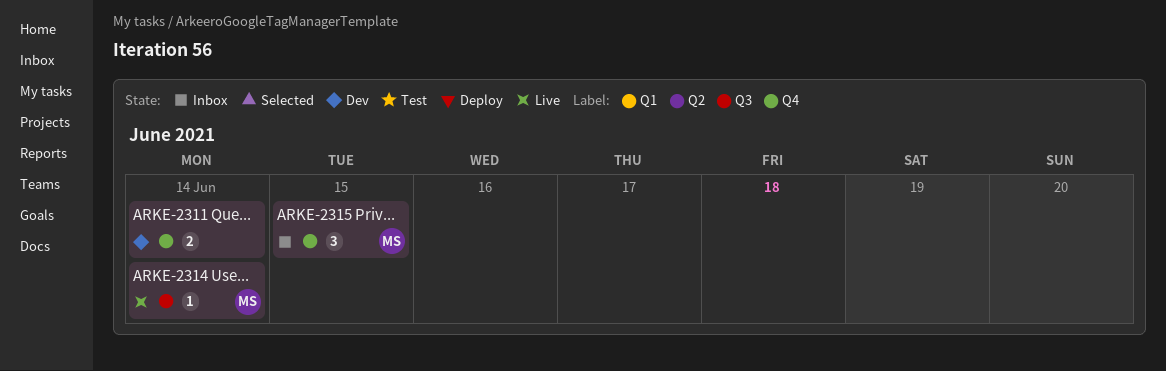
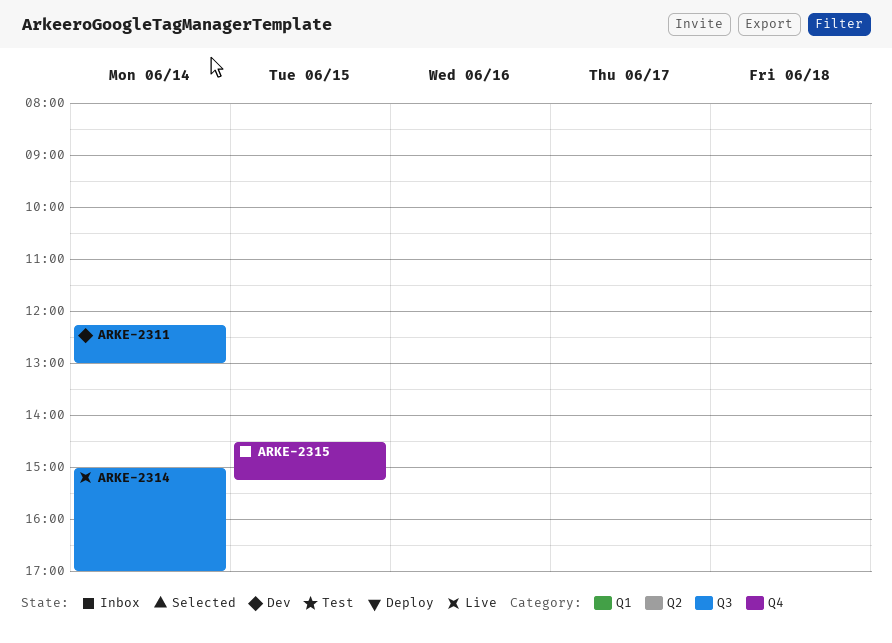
ARKE-2311, label: Q4 -> Q3

